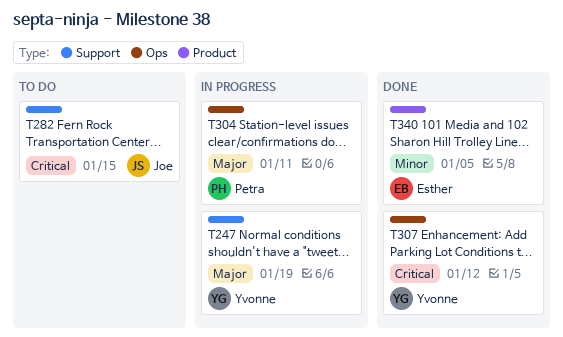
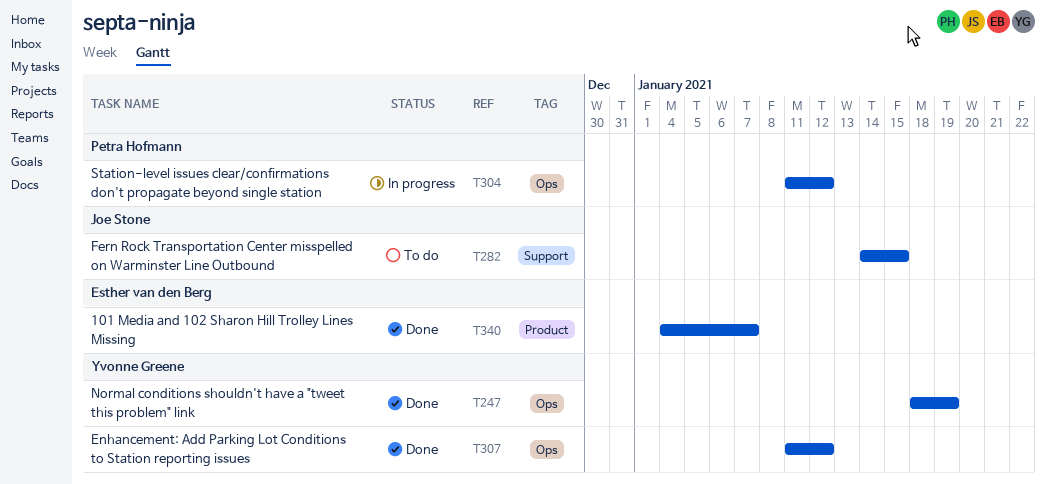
T247, status: In progress -> Done
T247, label: Support -> Ops
T304, due: Jan 11 -> Jan 12
T340, due: Jan 5 -> Jan 7

